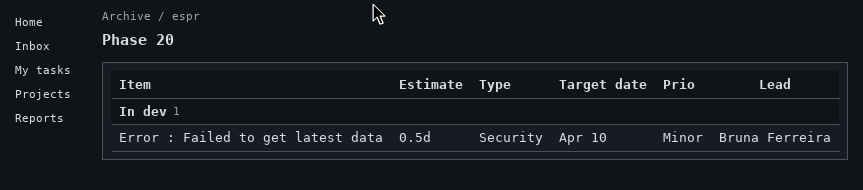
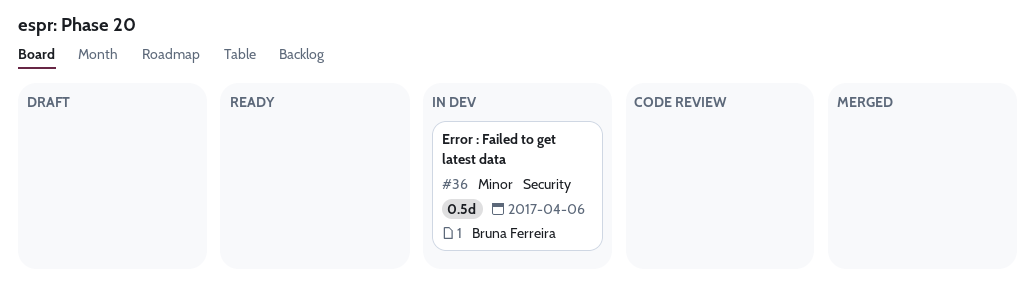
Error : Failed to get latest data, due: Apr 10 -> Apr 6

